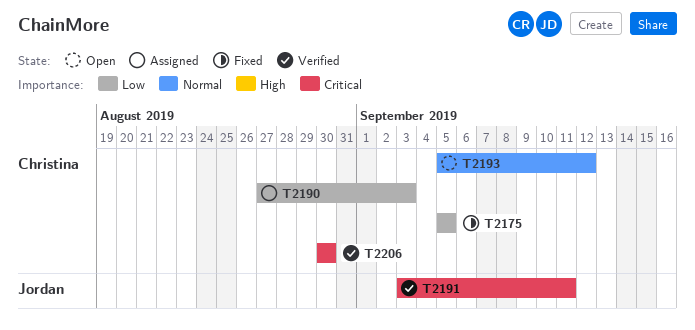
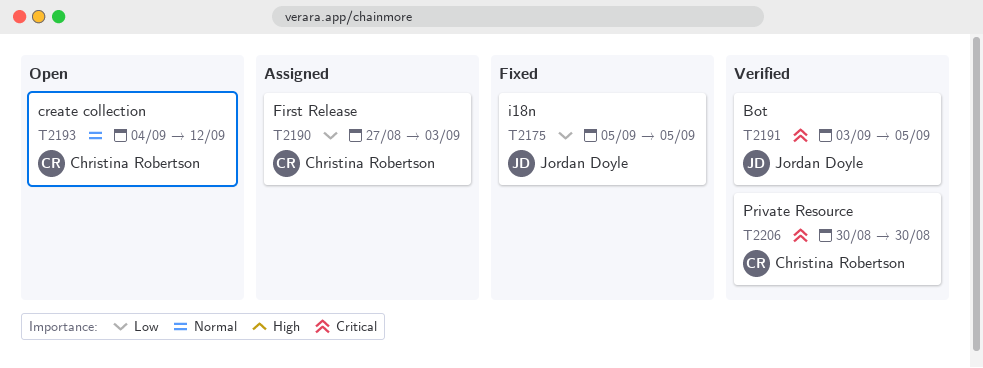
T2175, owner: Christina Robertson -> Jordan Doyle
T2191, due: Sep 11 -> Sep 5
T2193, start: Sep 5 -> Sep 4

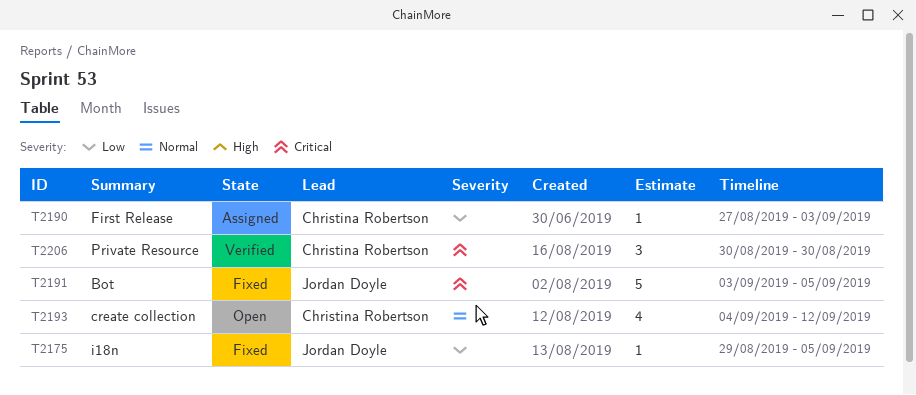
T2175, start: Sep 5 -> Aug 29
T2191, status: Verified -> Fixed

